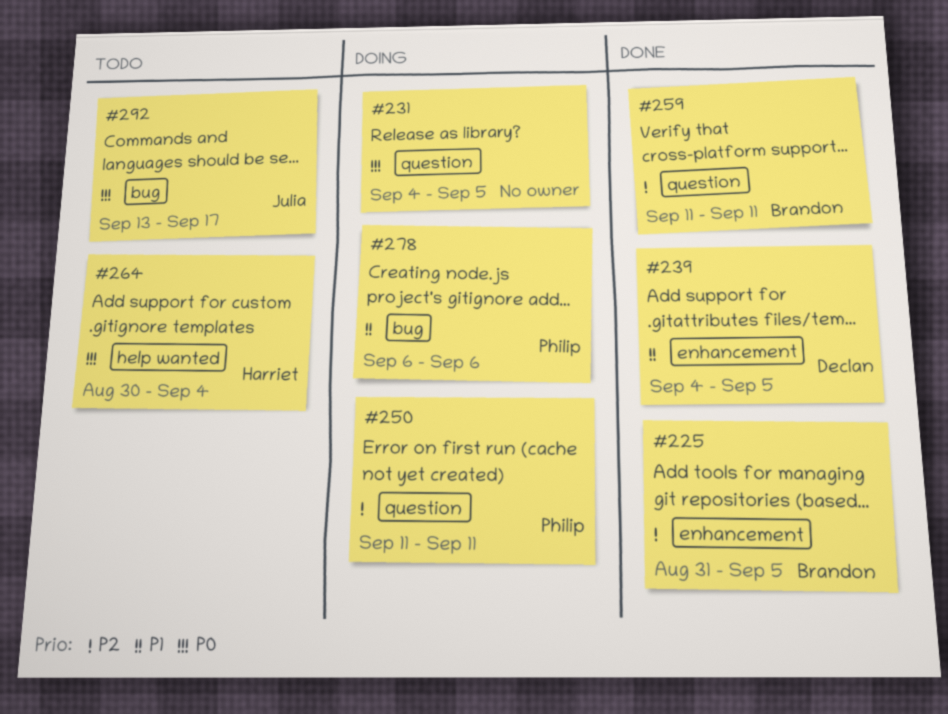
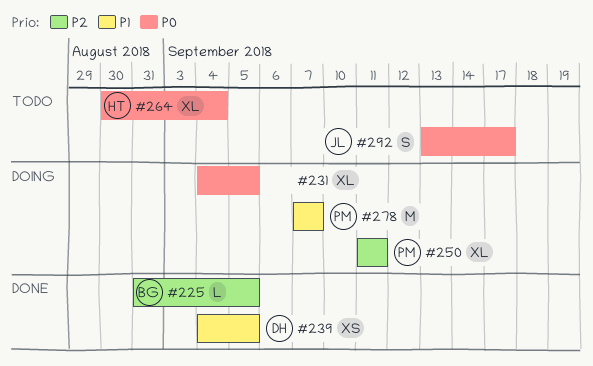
#259: present -> none
#278, start: Sep 6 -> Sep 7
#278, due: Sep 6 -> Sep 7

